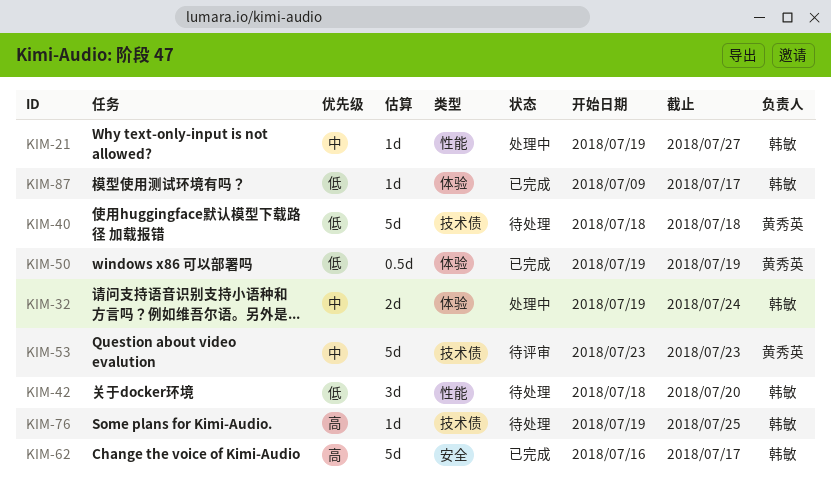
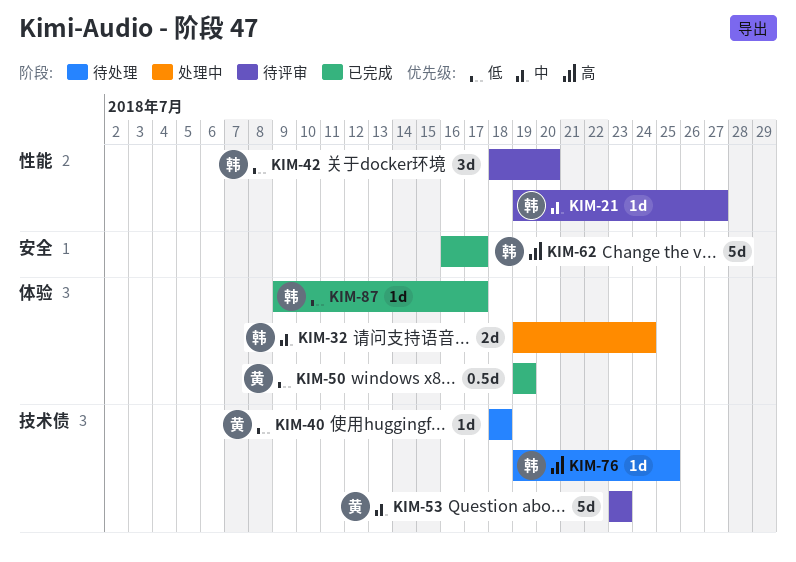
KIM-21, status: 处理中 -> 待评审
KIM-40, estimate: 5d -> 1d
KIM-42, status: 待处理 -> 待评审

